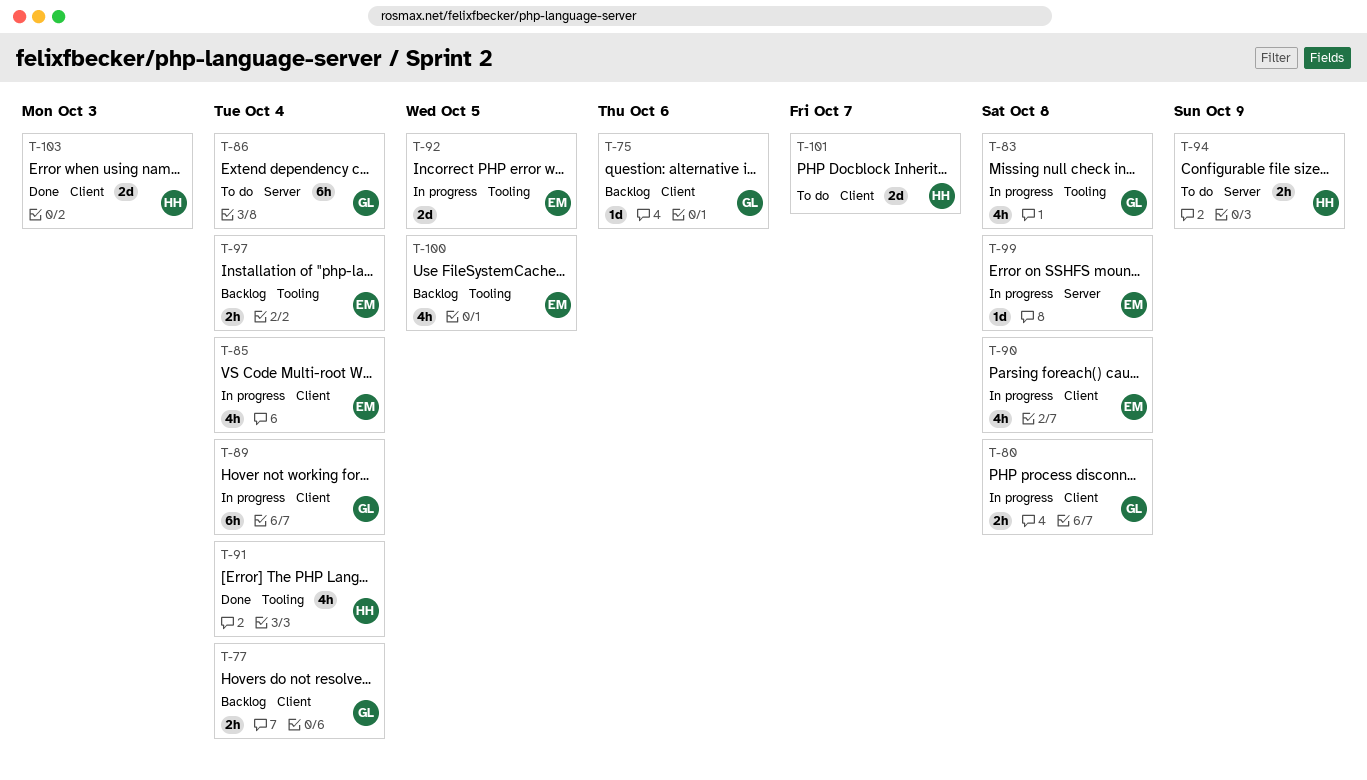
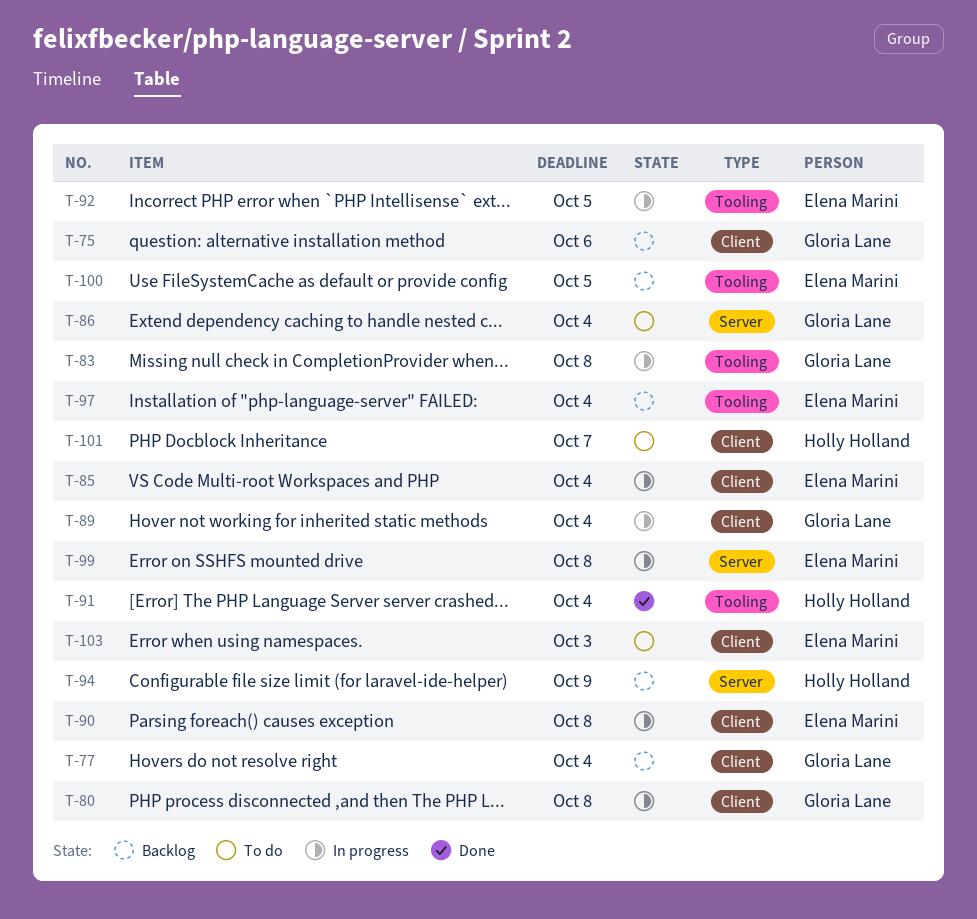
T-94, status: To do -> Backlog
T-103, status: Done -> To do
T-103, owner: Holly Holland -> Elena Marini

